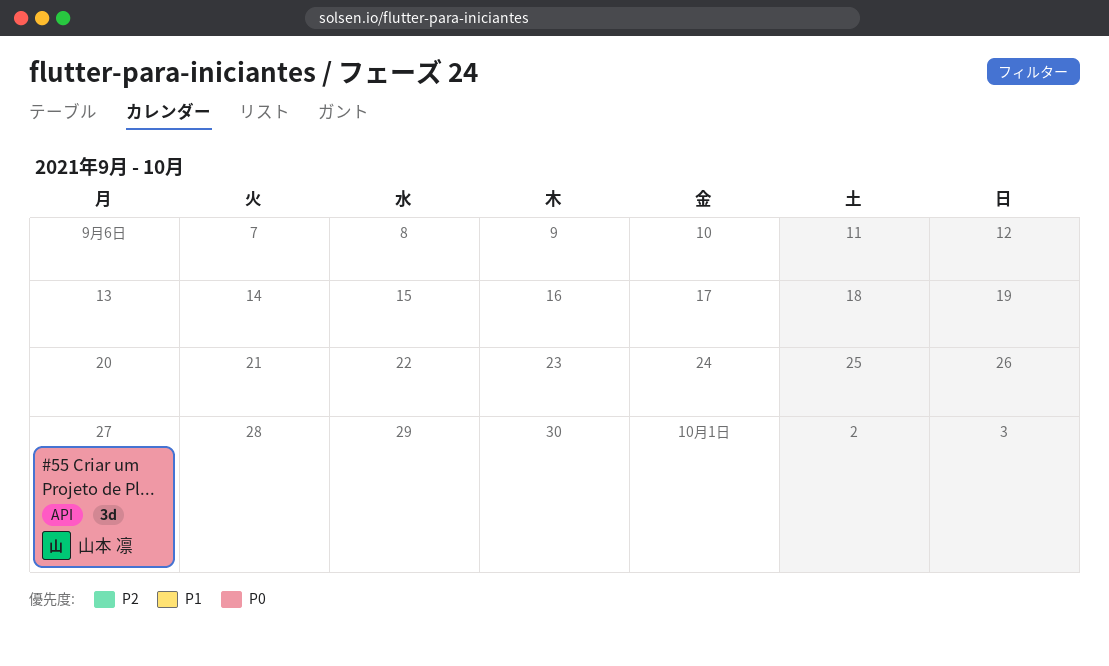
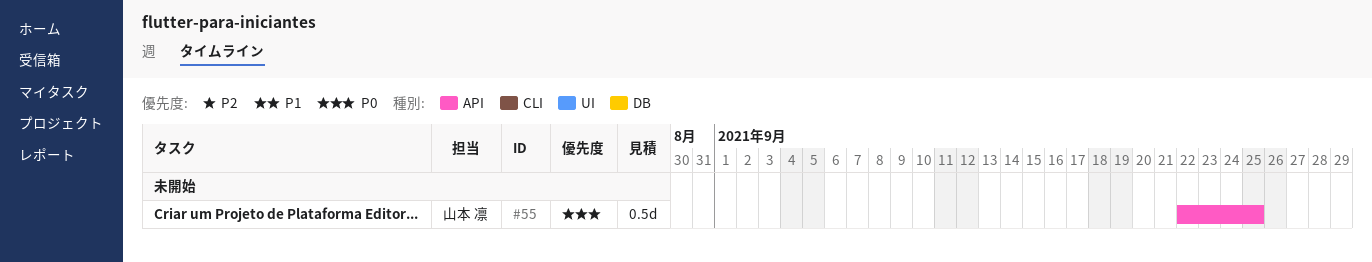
#55, estimate: 3d -> 0.5d
#55, due: Sep 27 -> Sep 25

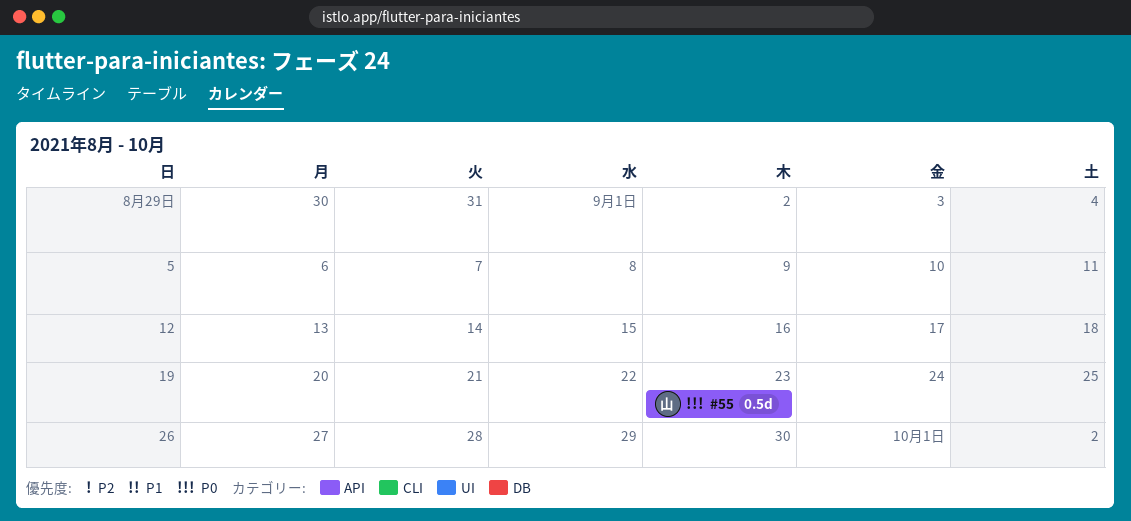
#55, start: Sep 22 -> Sep 23
#55, due: Sep 25 -> Sep 23

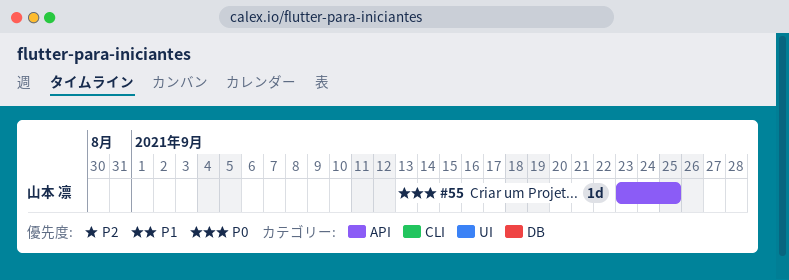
#55, estimate: 0.5d -> 1d
#55, due: Sep 23 -> Sep 25

